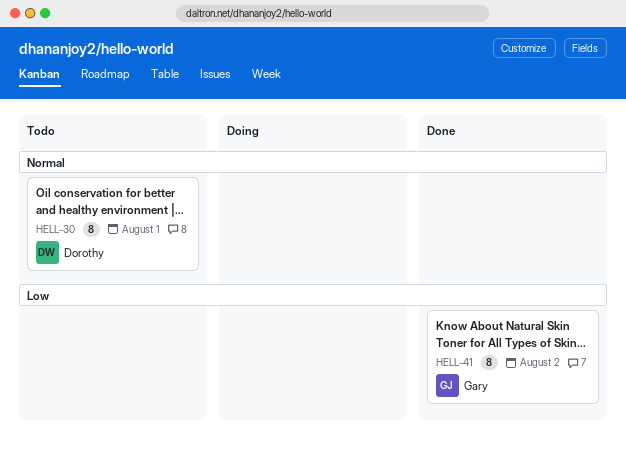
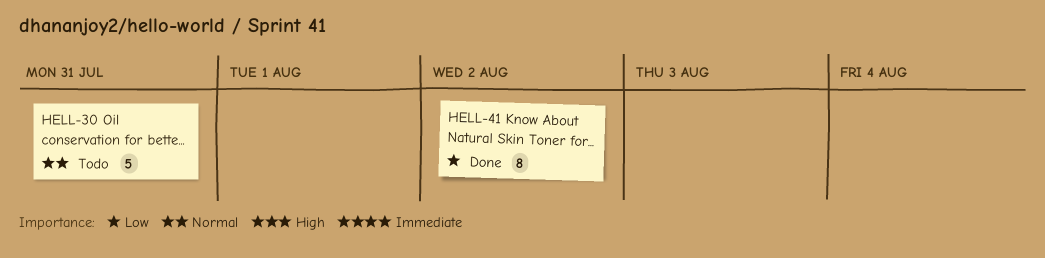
HELL-30, estimate: 8 -> 5
HELL-30, due: Aug 1 -> Jul 31

